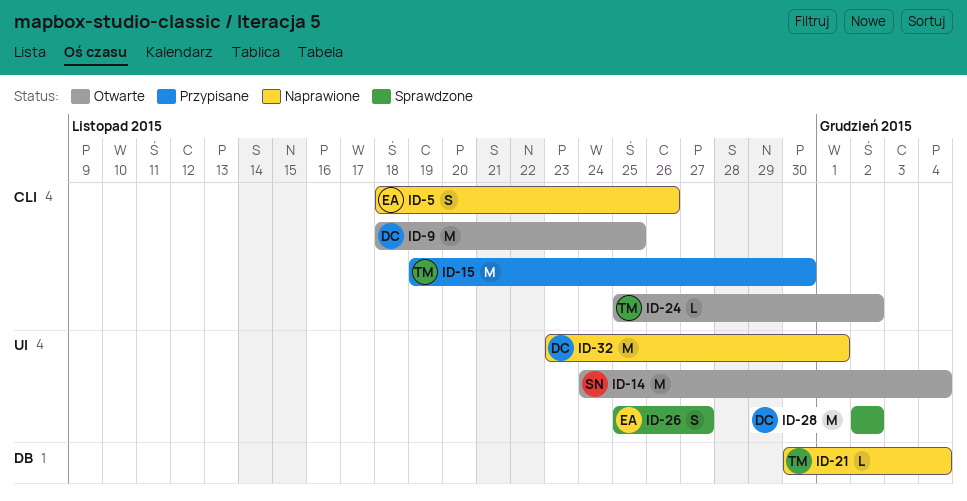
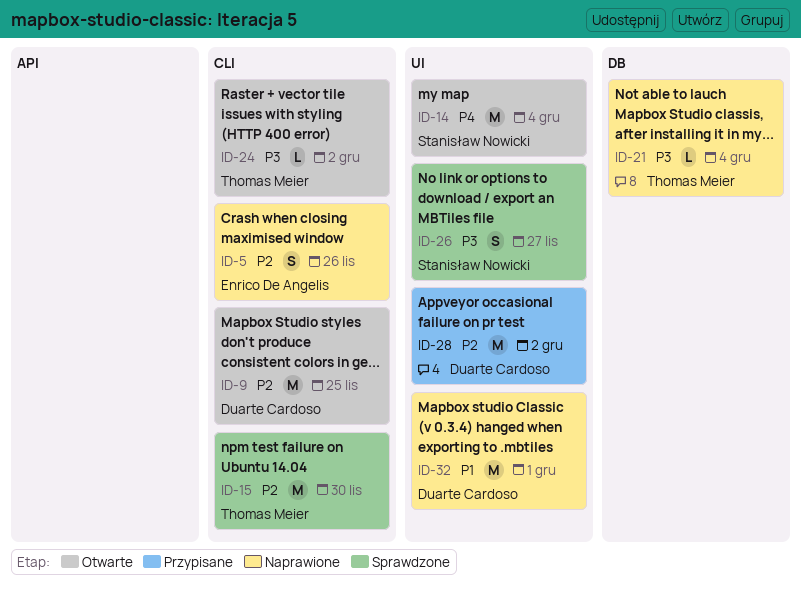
ID-15, status: Przypisane -> Sprawdzone
ID-26, owner: Enrico De Angelis -> Stanisław Nowicki
ID-28, status: Sprawdzone -> Przypisane

